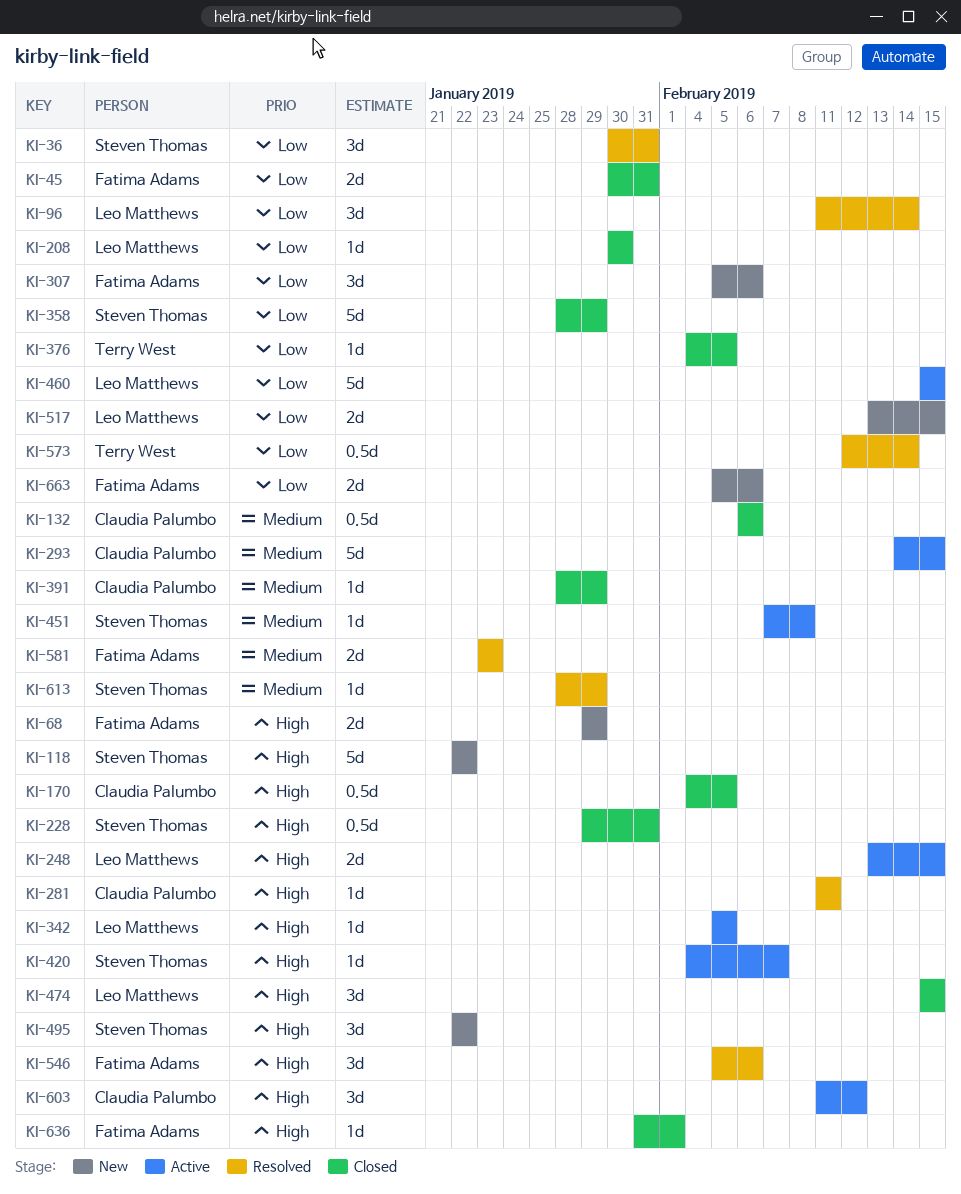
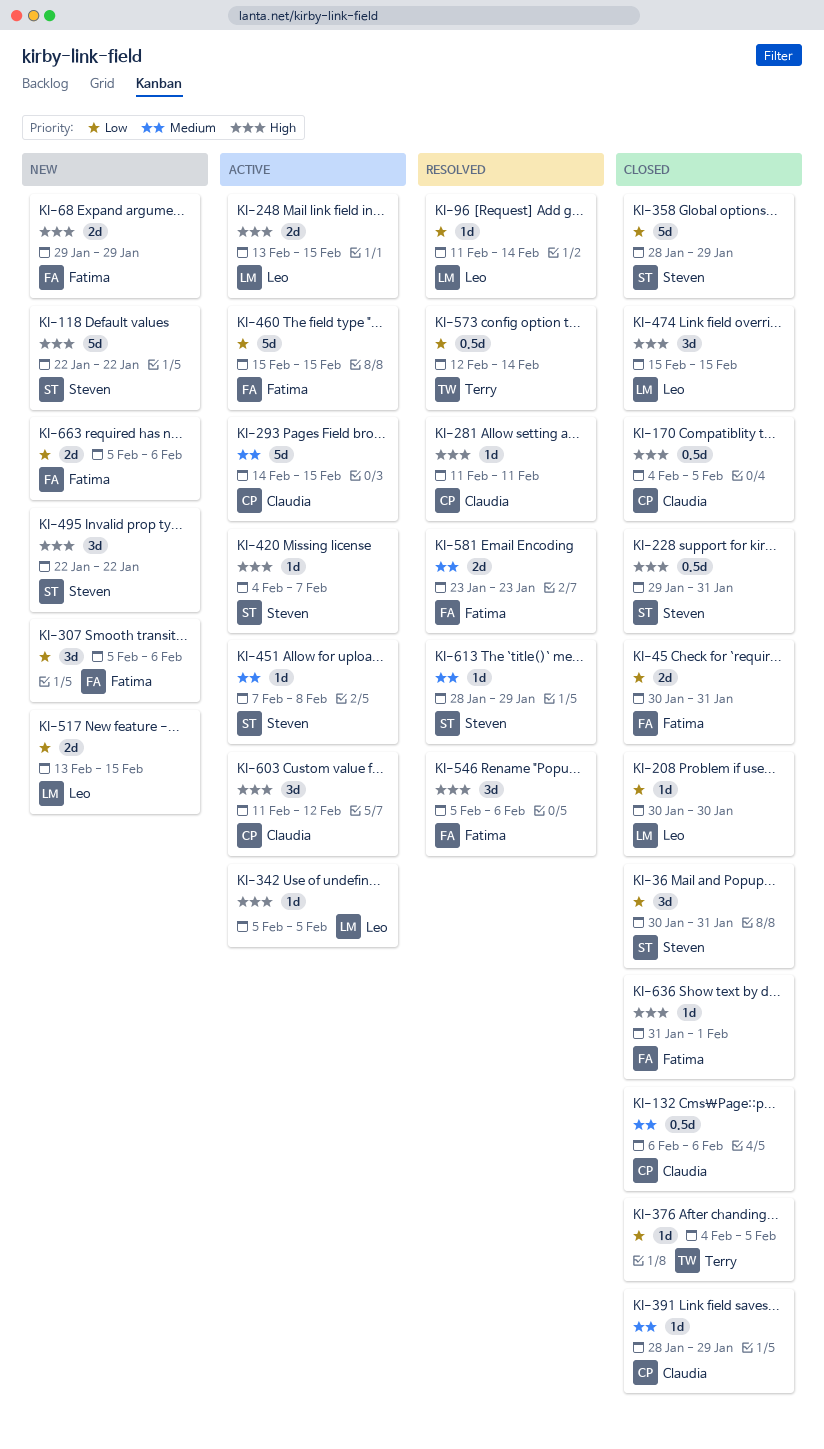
KI-36, status: Resolved -> Closed
KI-96, estimate: 3d -> 1d
KI-460, owner: Leo Matthews -> Fatima Adams

